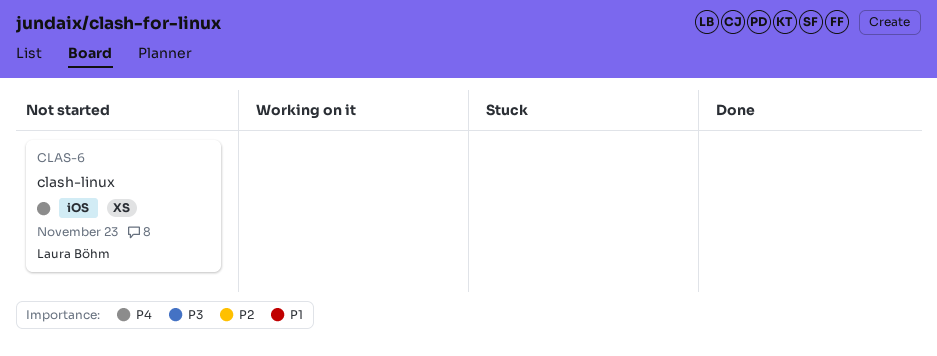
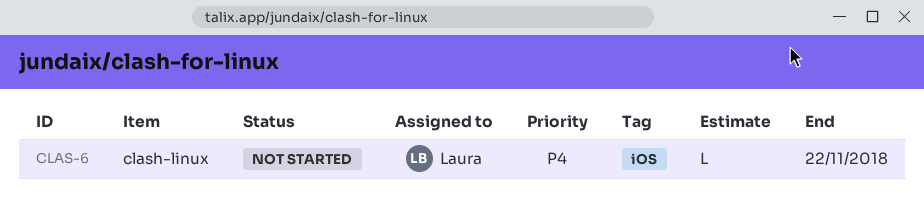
CLAS-6, estimate: XS -> L
CLAS-6, due: Nov 23 -> Nov 22

